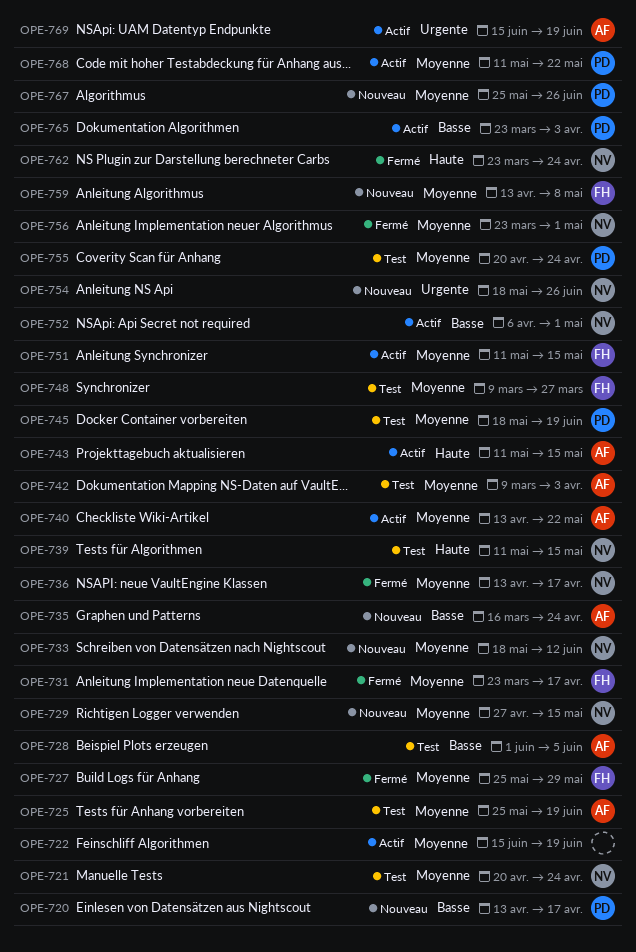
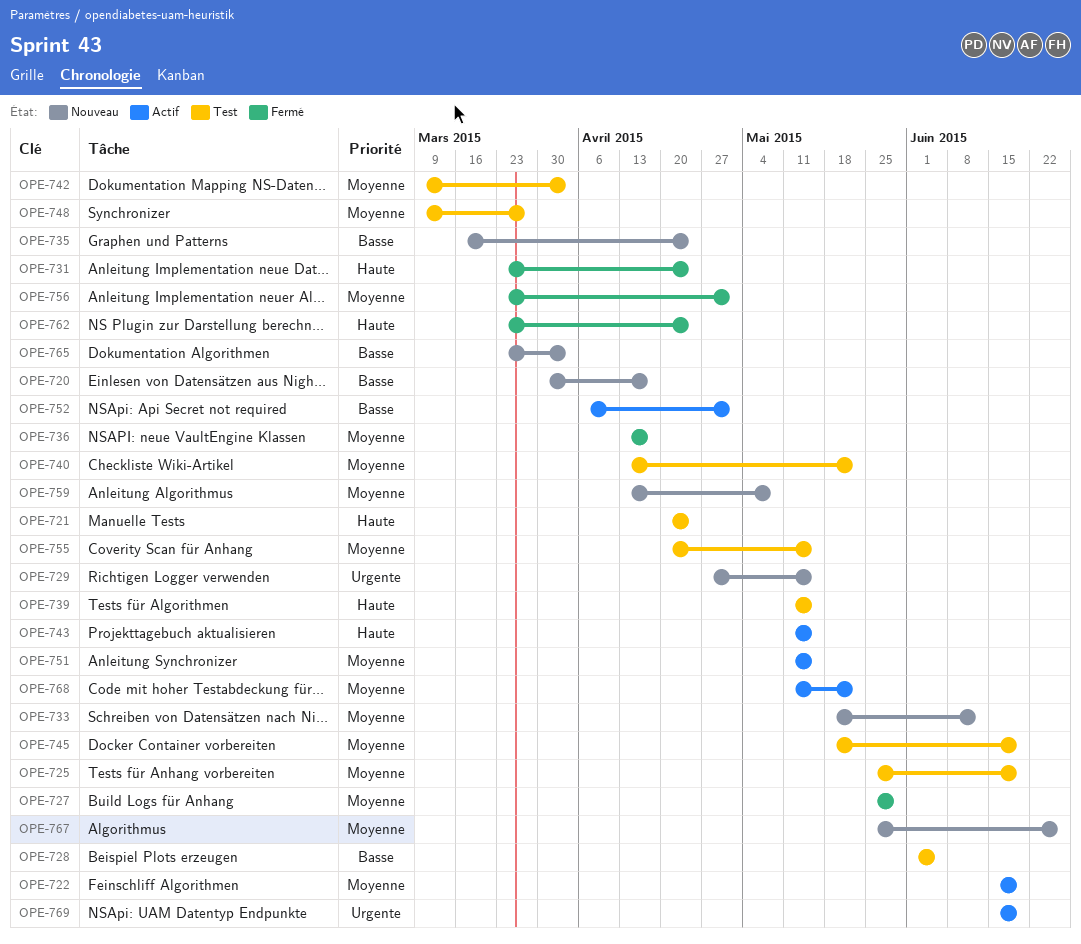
OPE-720, start: Apr 13 -> Mar 30
OPE-721, priority: Moyenne -> Haute
OPE-729, priority: Moyenne -> Urgente
OPE-731, priority: Moyenne -> Haute
OPE-731, due: Apr 17 -> Apr 24
OPE-740, status: Actif -> Test
OPE-754: present -> none
OPE-755, due: Apr 24 -> May 15
OPE-765, status: Actif -> Nouveau

